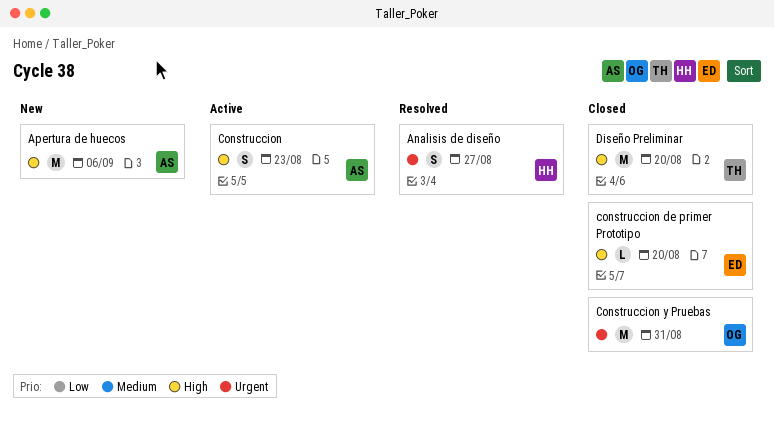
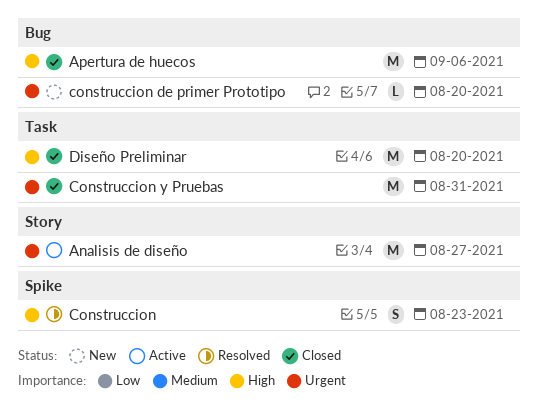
Analisis de diseño, status: Resolved -> Active
Analisis de diseño, estimate: S -> M
Apertura de huecos, status: New -> Closed
Construccion, status: Active -> Resolved
construccion de primer Prototipo, status: Closed -> New
construccion de primer Prototipo, priority: High -> Urgent

